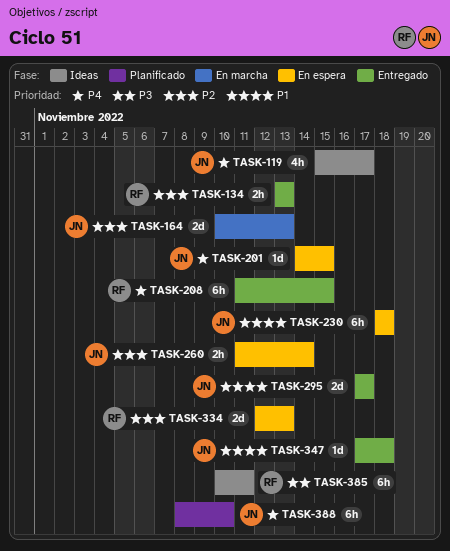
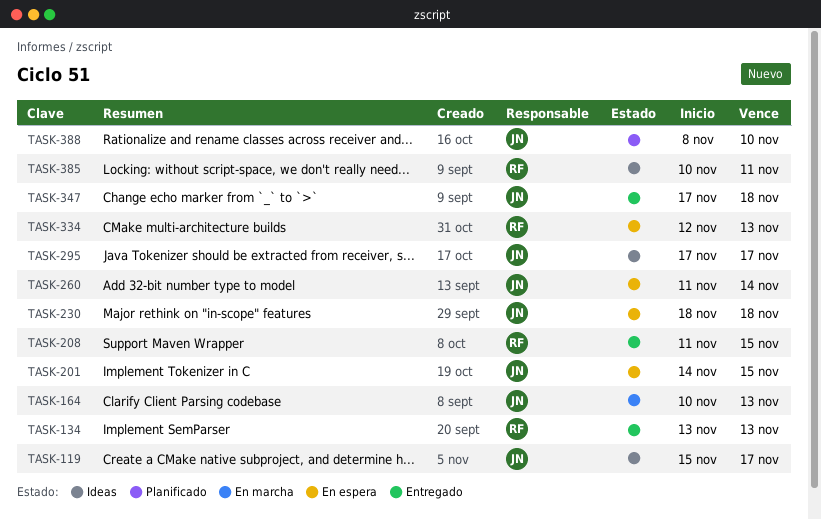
TASK-295, status: Entregado -> Ideas

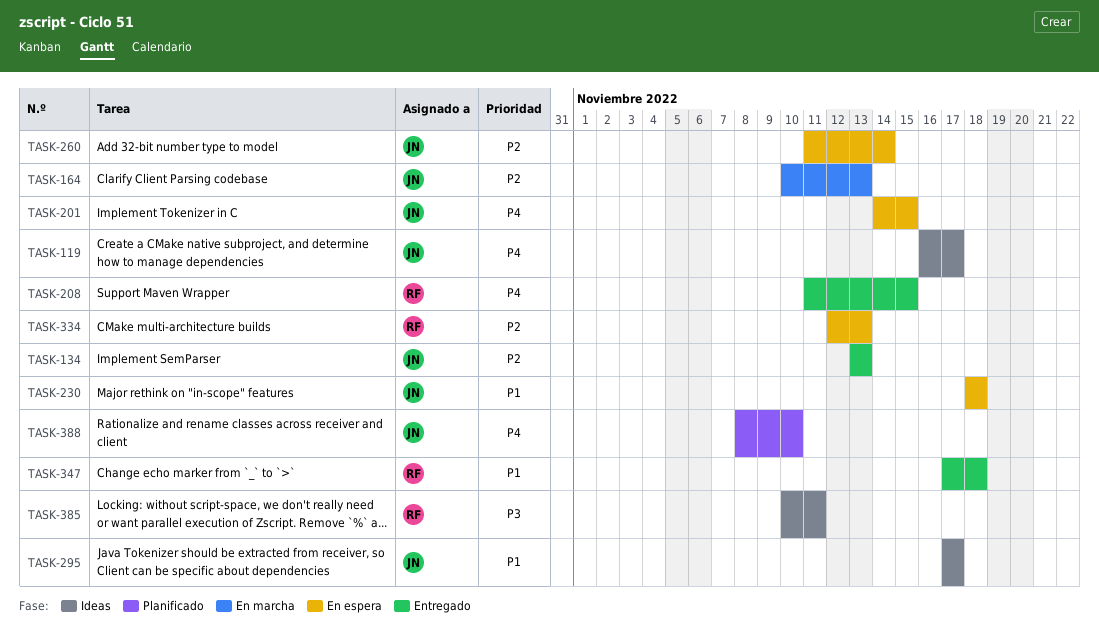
TASK-119, start: Nov 15 -> Nov 16
TASK-134, owner: RF -> JN
TASK-347, owner: JN -> RF

